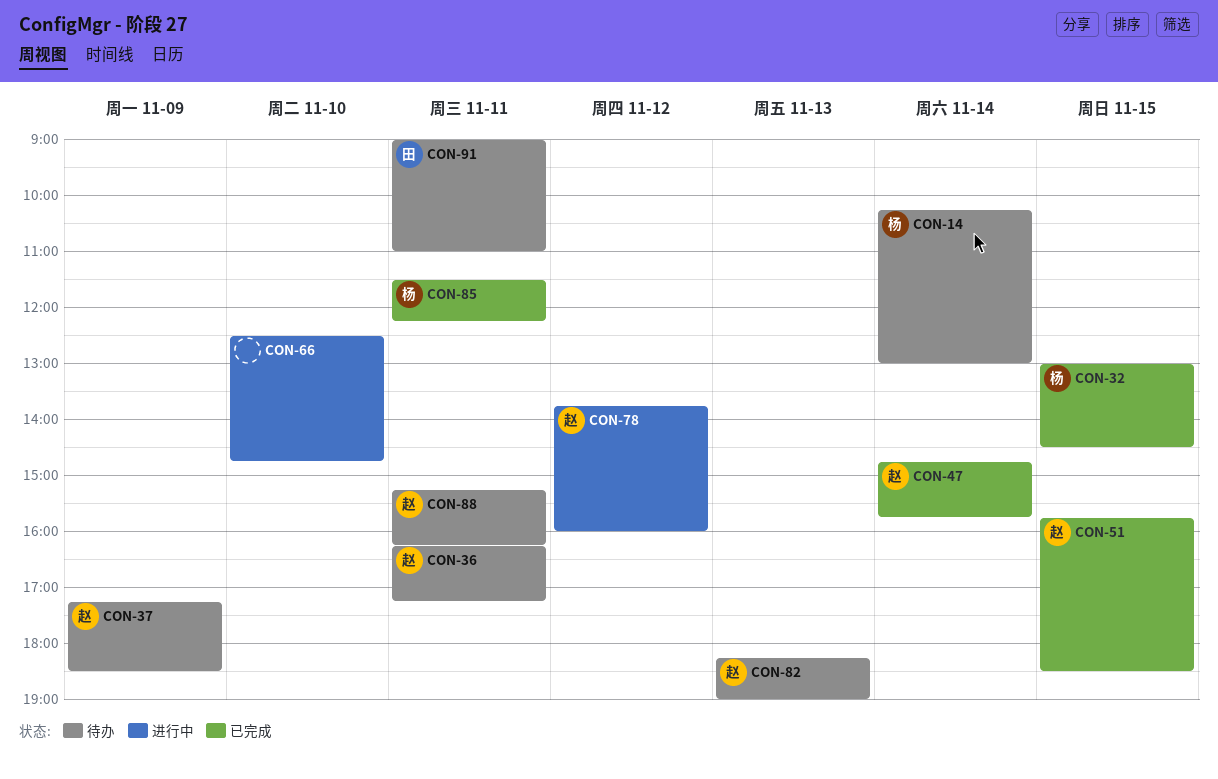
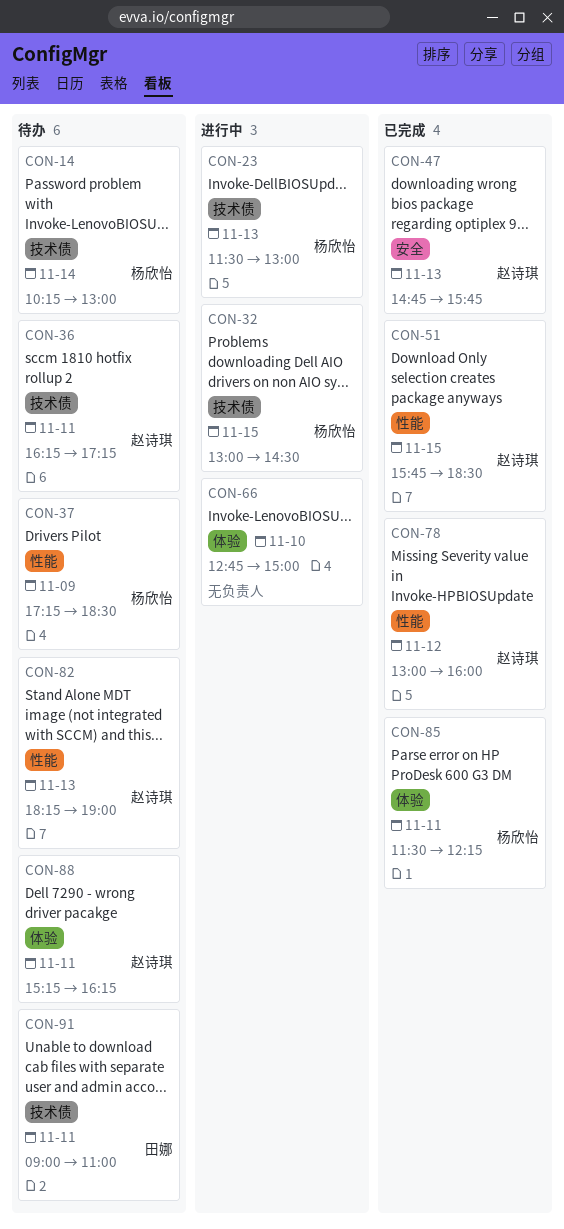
CON-23: none -> present
CON-32, status: 已完成 -> 进行中
CON-37, owner: 赵诗琪 -> 杨欣怡
CON-47, day: Nov 14 -> Nov 13
CON-66, begins: 12:30 -> 12:45
CON-66, ends: 14:45 -> 15:00
CON-78, status: 进行中 -> 已完成
CON-78, begins: 13:45 -> 13:00

